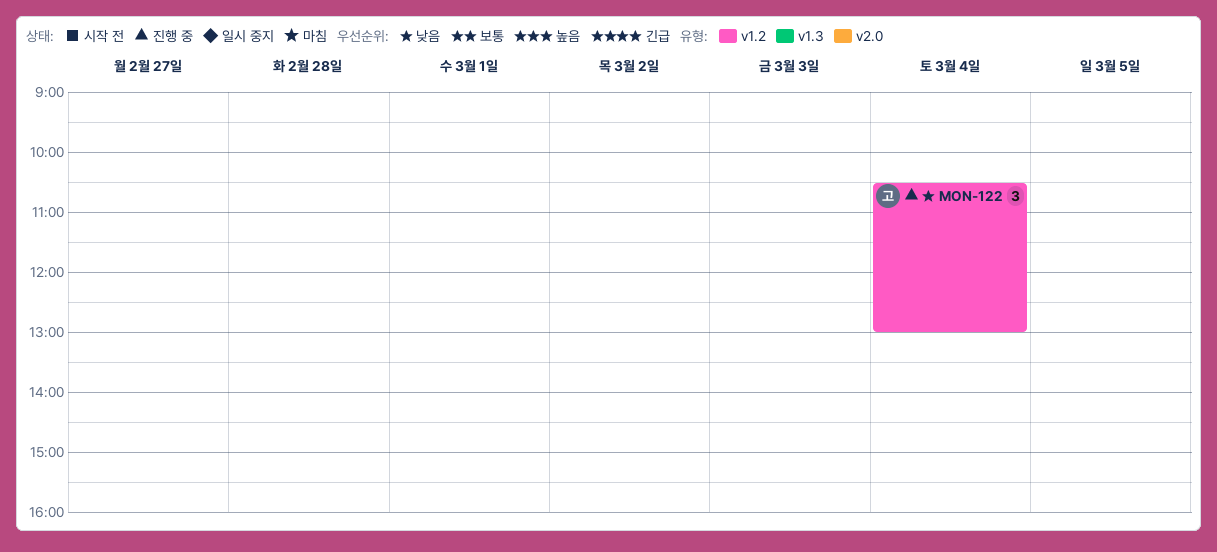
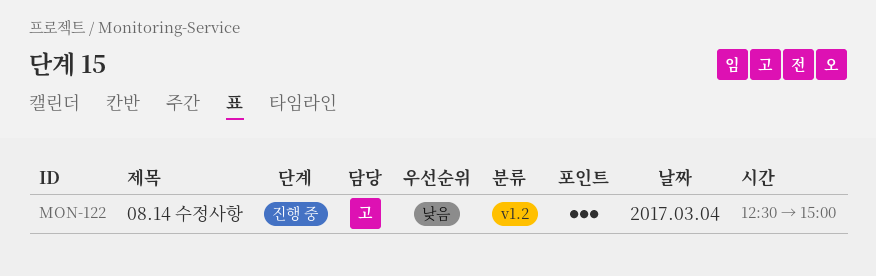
MON-122, begins: 10:30 -> 12:30
MON-122, ends: 13:00 -> 15:00

